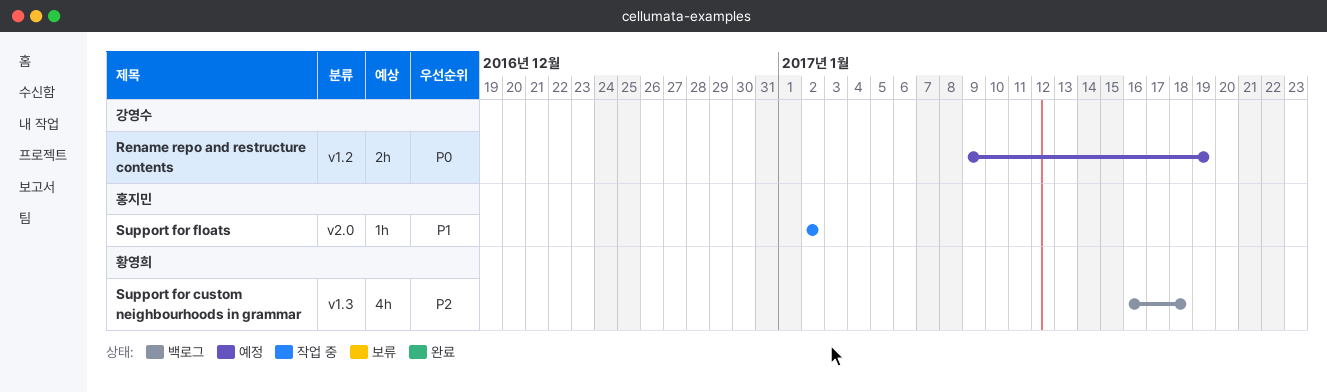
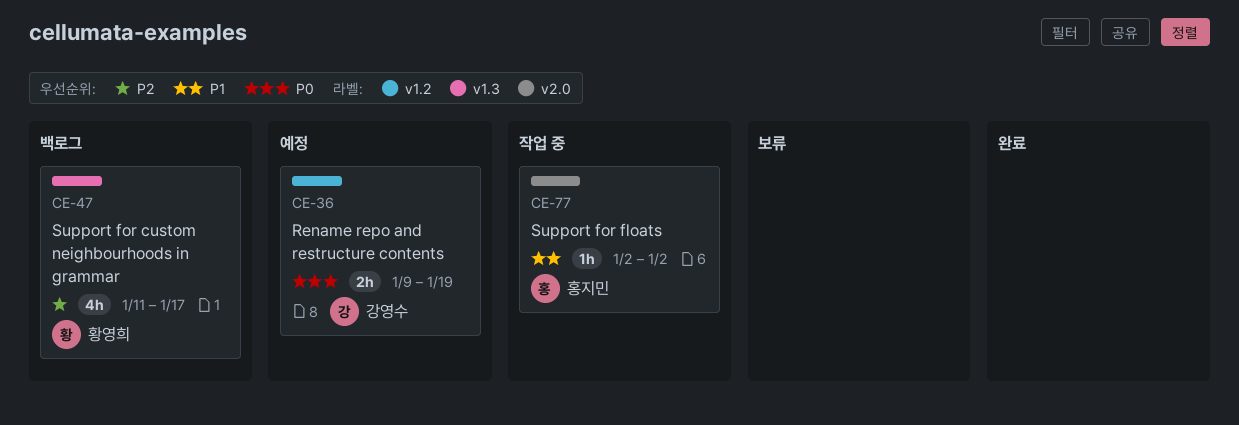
Support for custom neighbourhoods in grammar, start: Jan 16 -> Jan 11
Support for custom neighbourhoods in grammar, due: Jan 18 -> Jan 17

